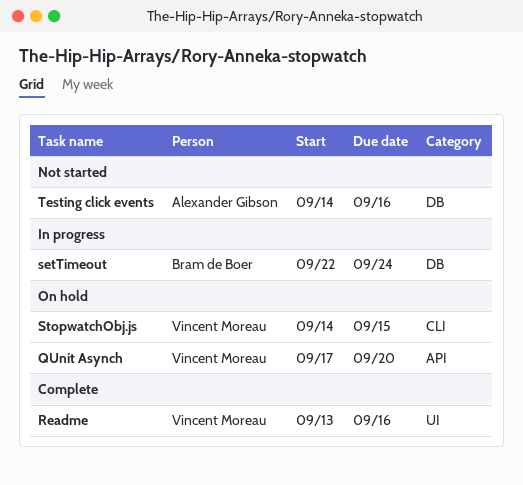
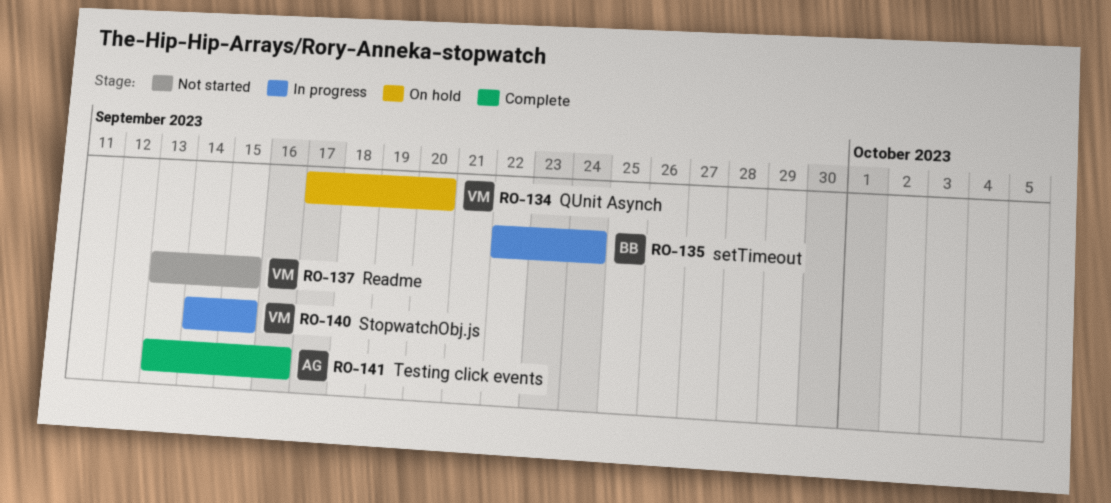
Readme, status: Complete -> Not started
Readme, due: Sep 16 -> Sep 15
StopwatchObj.js, status: On hold -> In progress
Testing click events, status: Not started -> Complete
Testing click events, start: Sep 14 -> Sep 13

